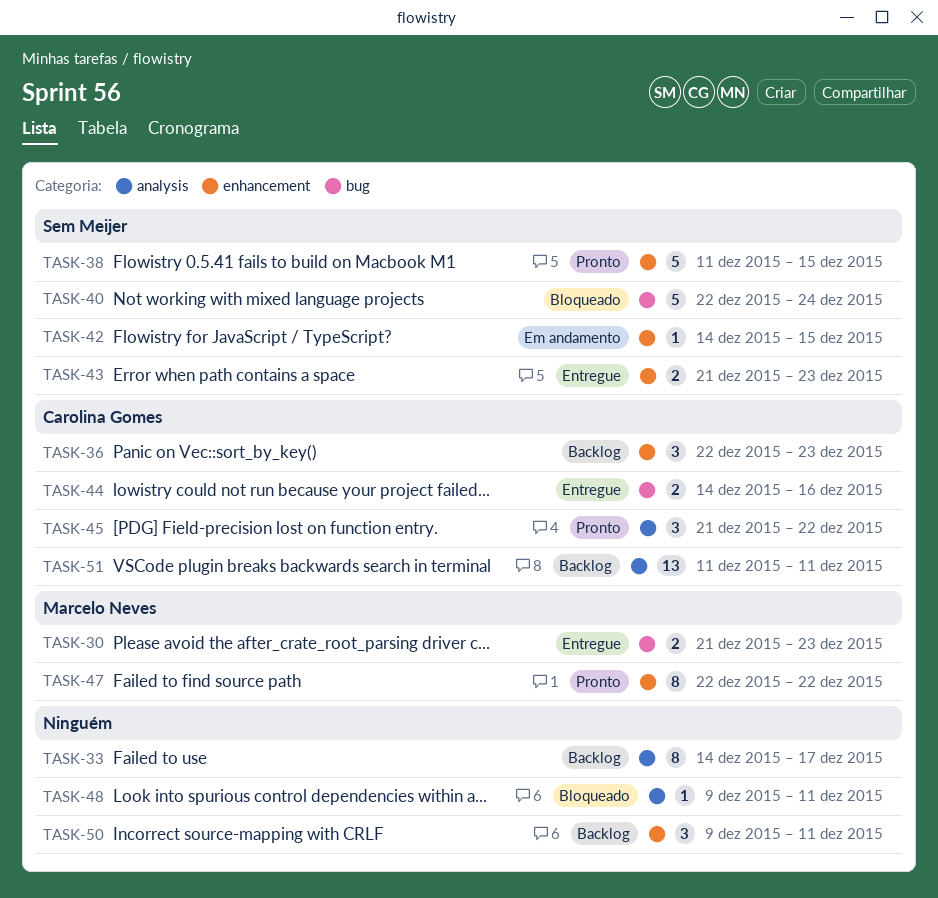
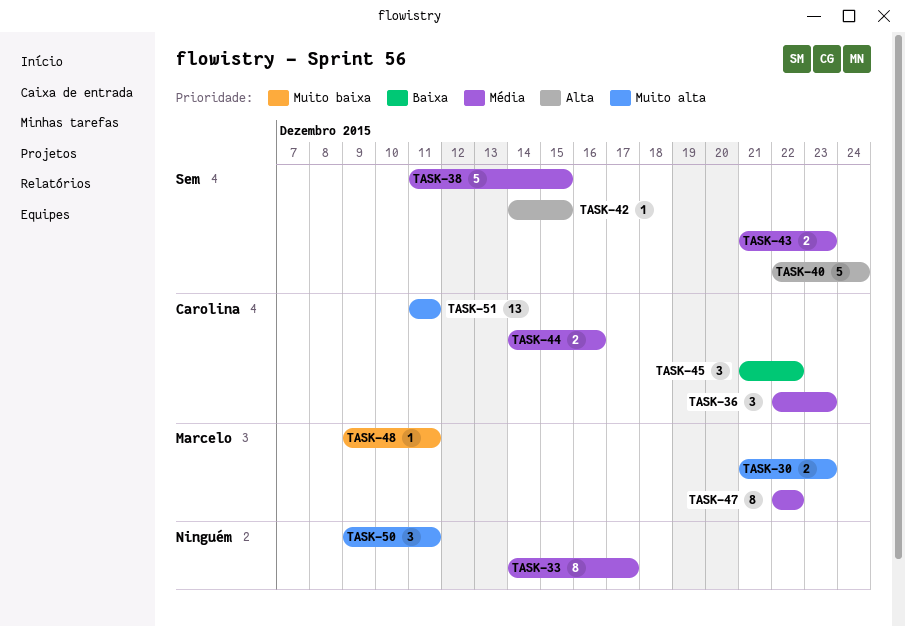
TASK-48, owner: none -> Marcelo Neves

